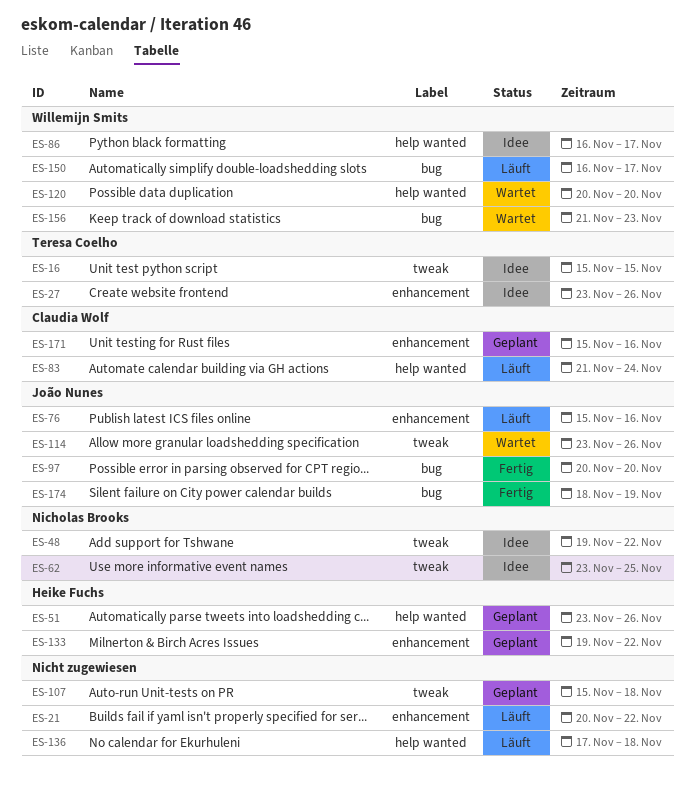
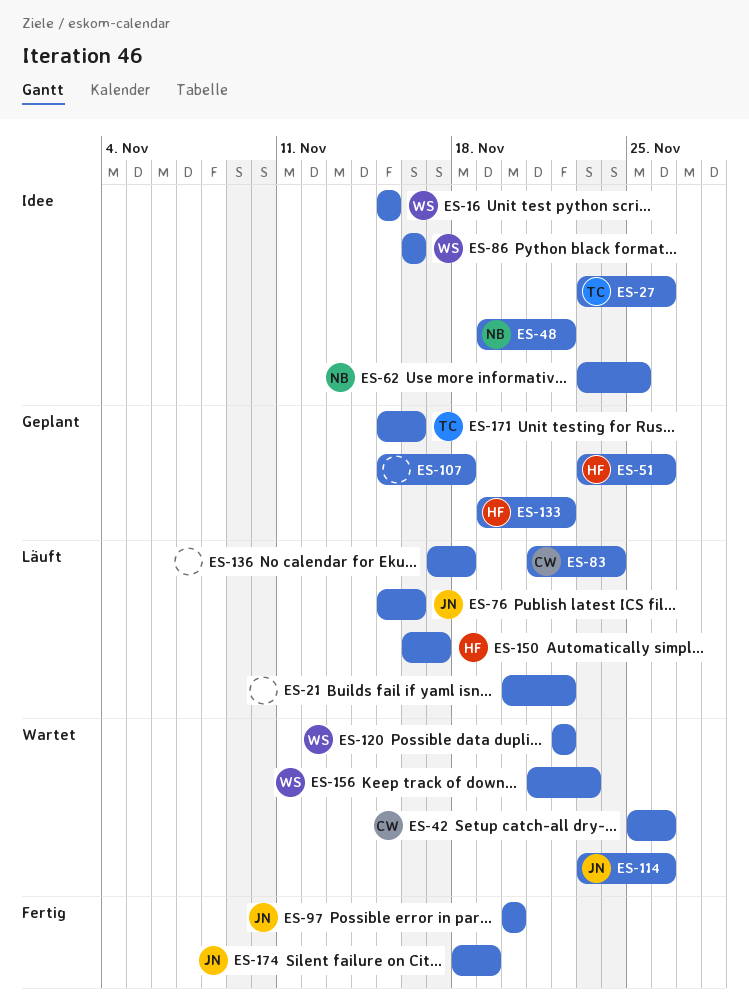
ES-16, owner: Teresa Coelho -> Willemijn Smits
ES-42: none -> present
ES-86, due: Nov 17 -> Nov 16
ES-120, start: Nov 20 -> Nov 22
ES-120, due: Nov 20 -> Nov 22
ES-150, owner: Willemijn Smits -> Heike Fuchs
ES-171, owner: Claudia Wolf -> Teresa Coelho

